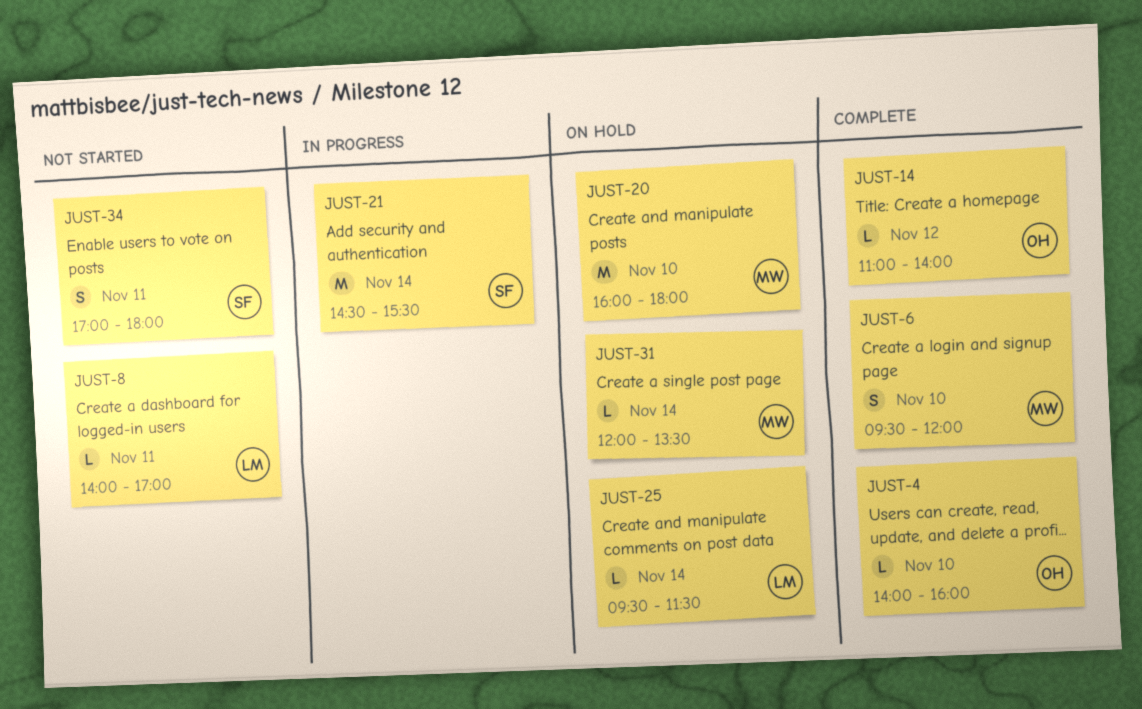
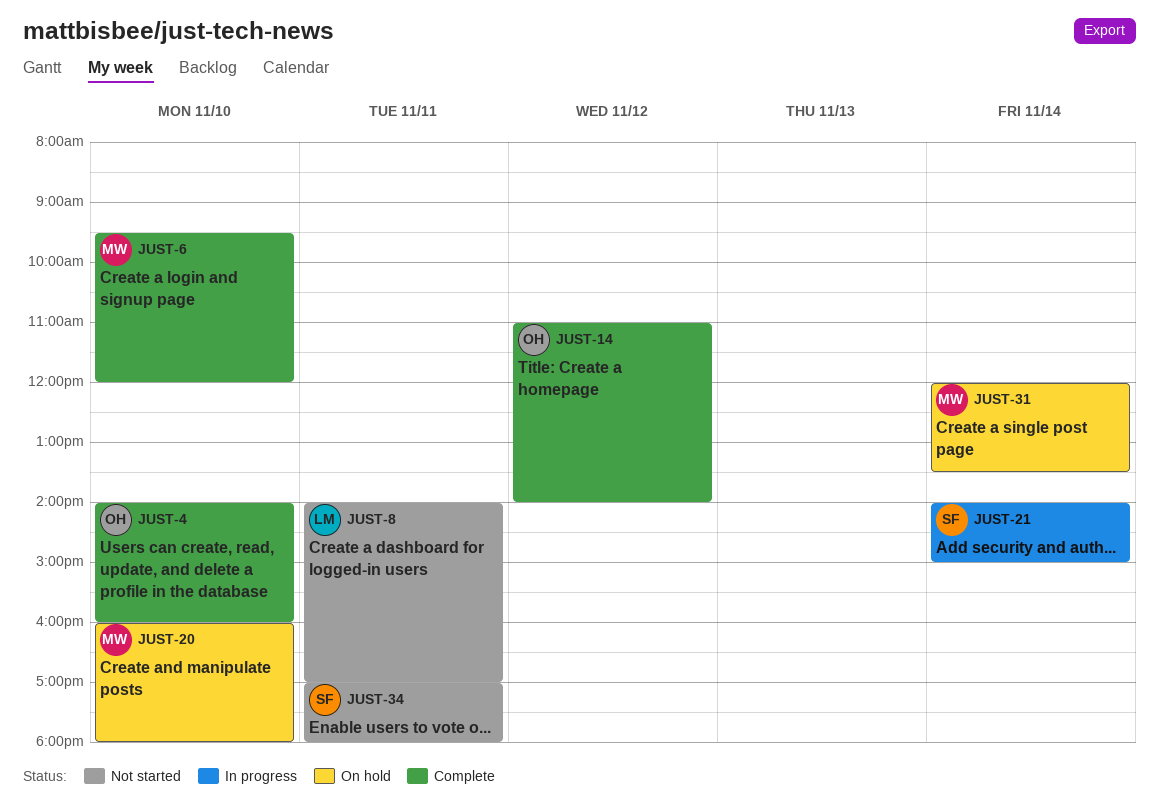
JUST-21, begins: 14:30 -> 14:00
JUST-21, ends: 15:30 -> 15:00
JUST-25: present -> none

